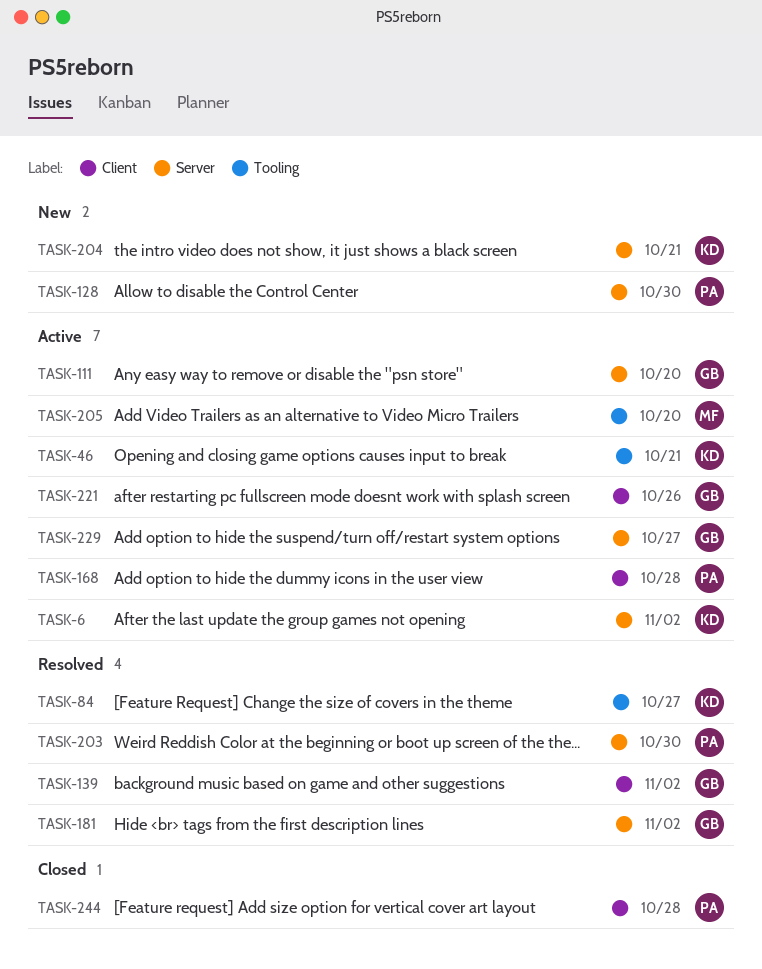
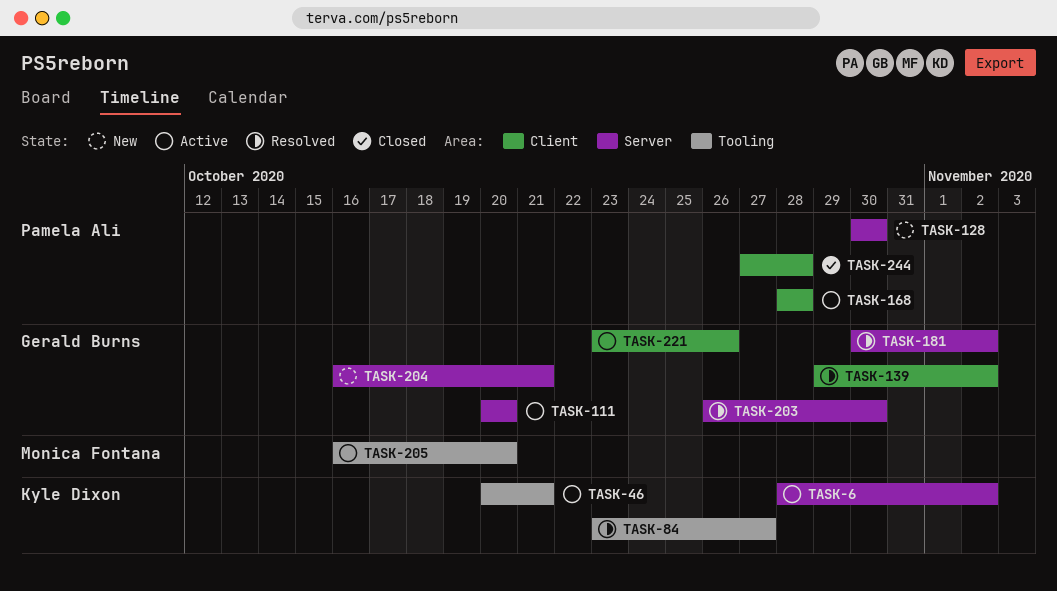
TASK-203, owner: Pamela Ali -> Gerald Burns
TASK-204, owner: Kyle Dixon -> Gerald Burns
TASK-229: present -> none

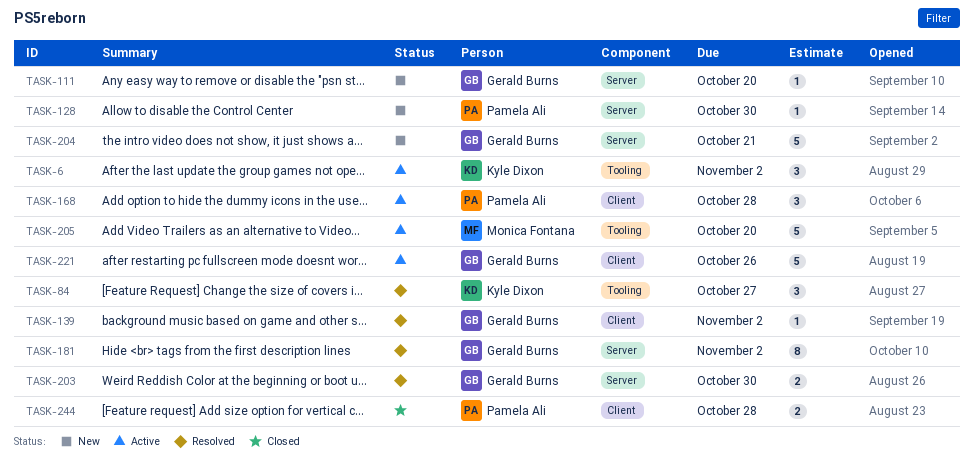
TASK-6, label: Server -> Tooling
TASK-46: present -> none
TASK-111, status: Active -> New

